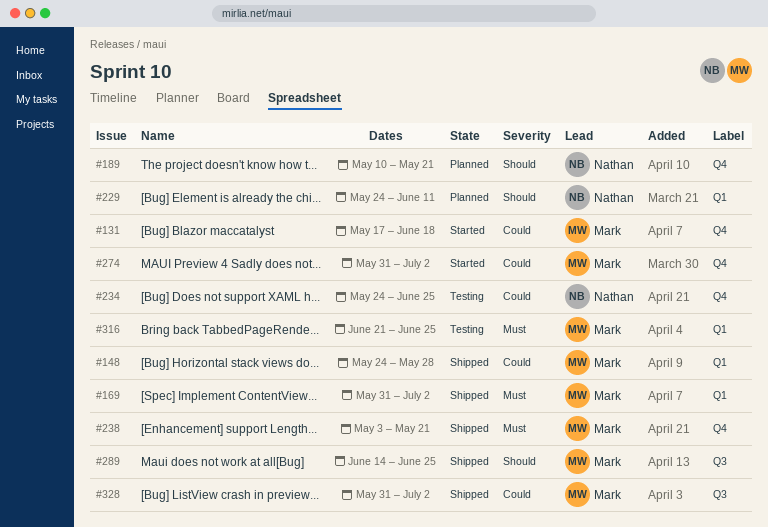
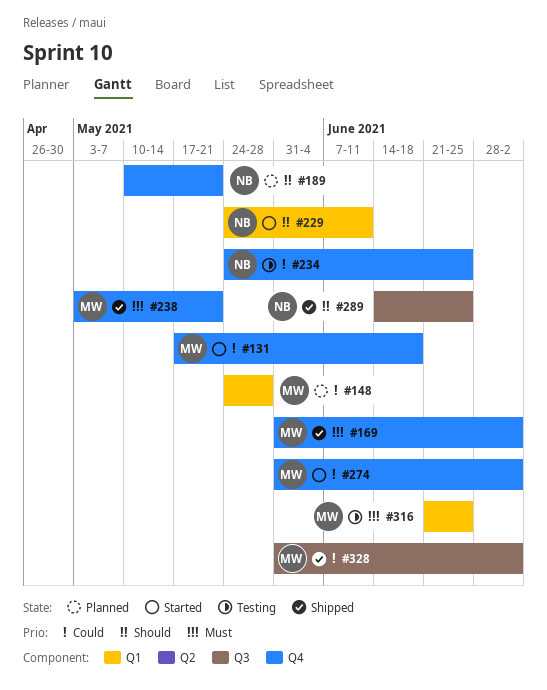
#148, status: Shipped -> Planned
#169, label: Q1 -> Q4
#229, status: Planned -> Started
#289, owner: Mark -> Nathan

